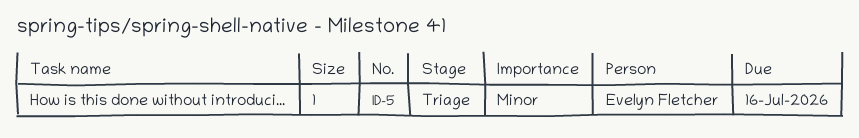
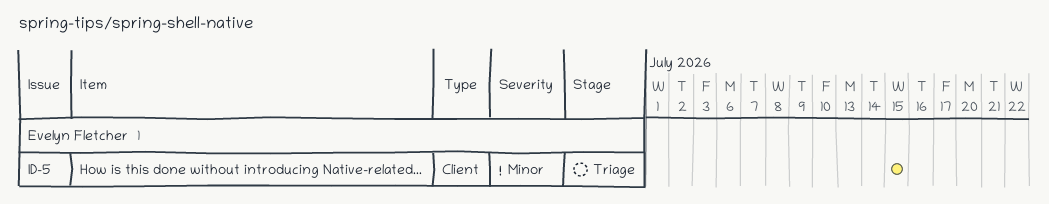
ID-5, due: Jul 16 -> Jul 15

